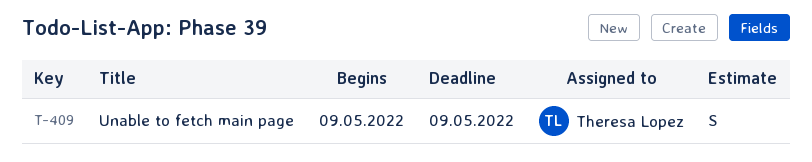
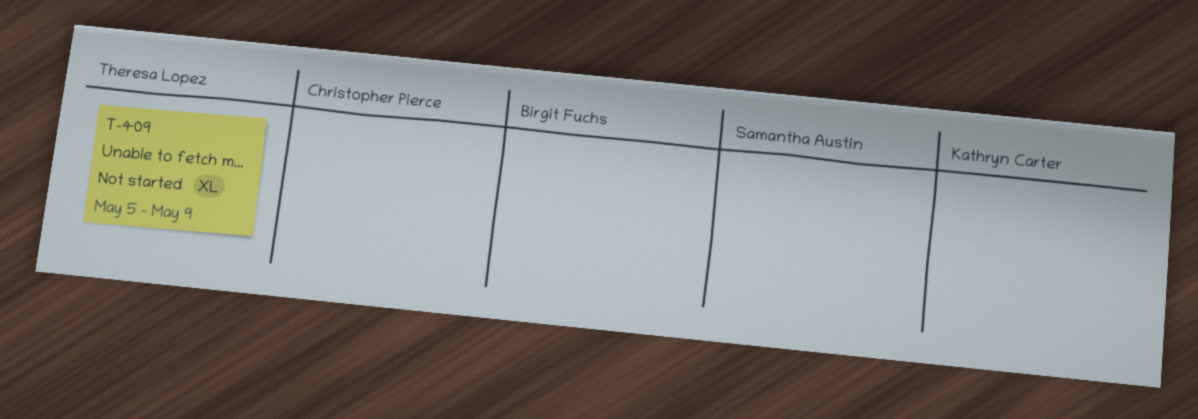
T-409, estimate: S -> XL
T-409, start: May 9 -> May 5

